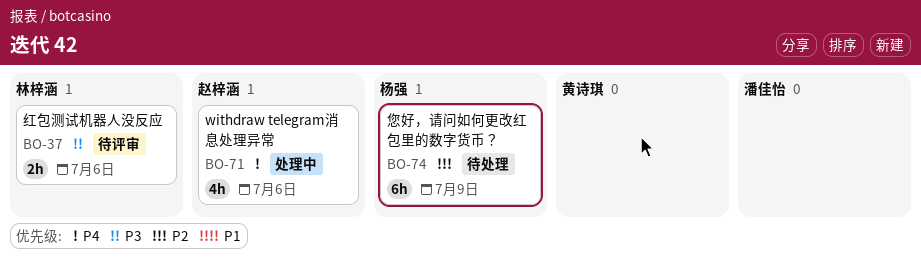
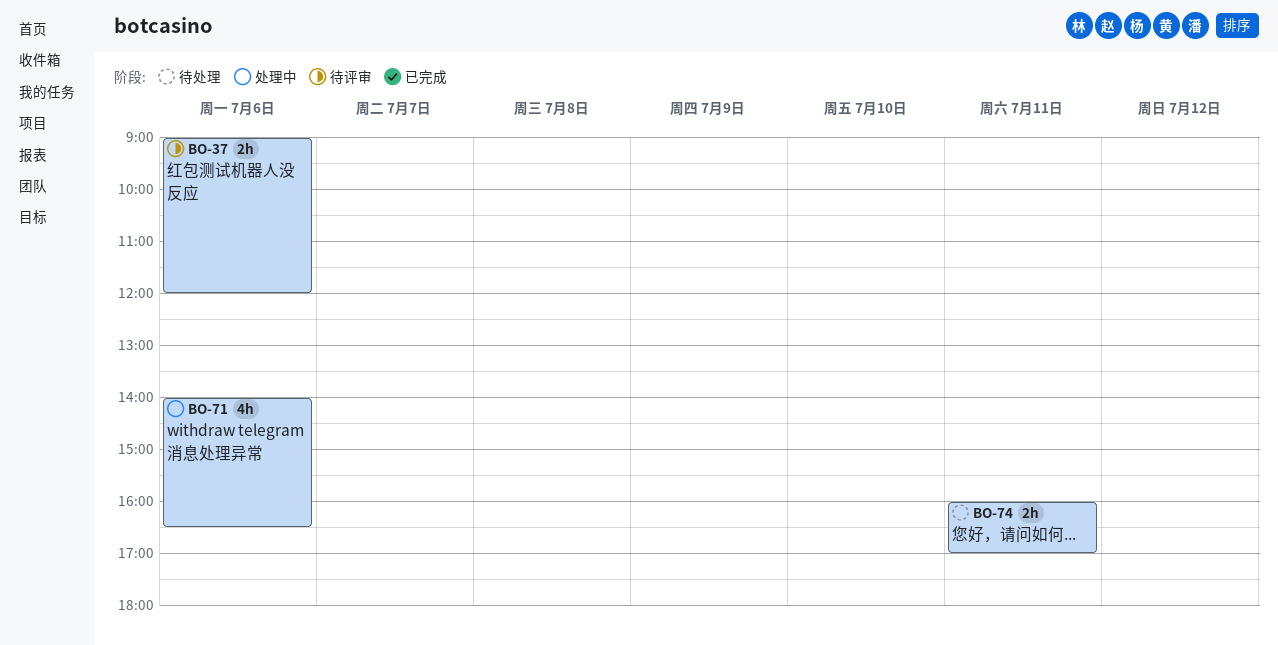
BO-74, estimate: 6h -> 2h
BO-74, day: Jul 9 -> Jul 11

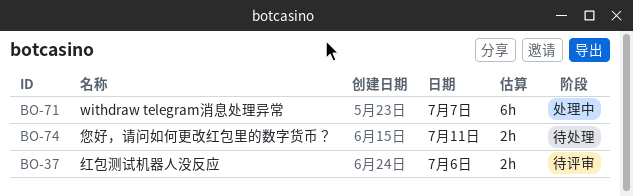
BO-71, estimate: 4h -> 6h
BO-71, day: Jul 6 -> Jul 7

